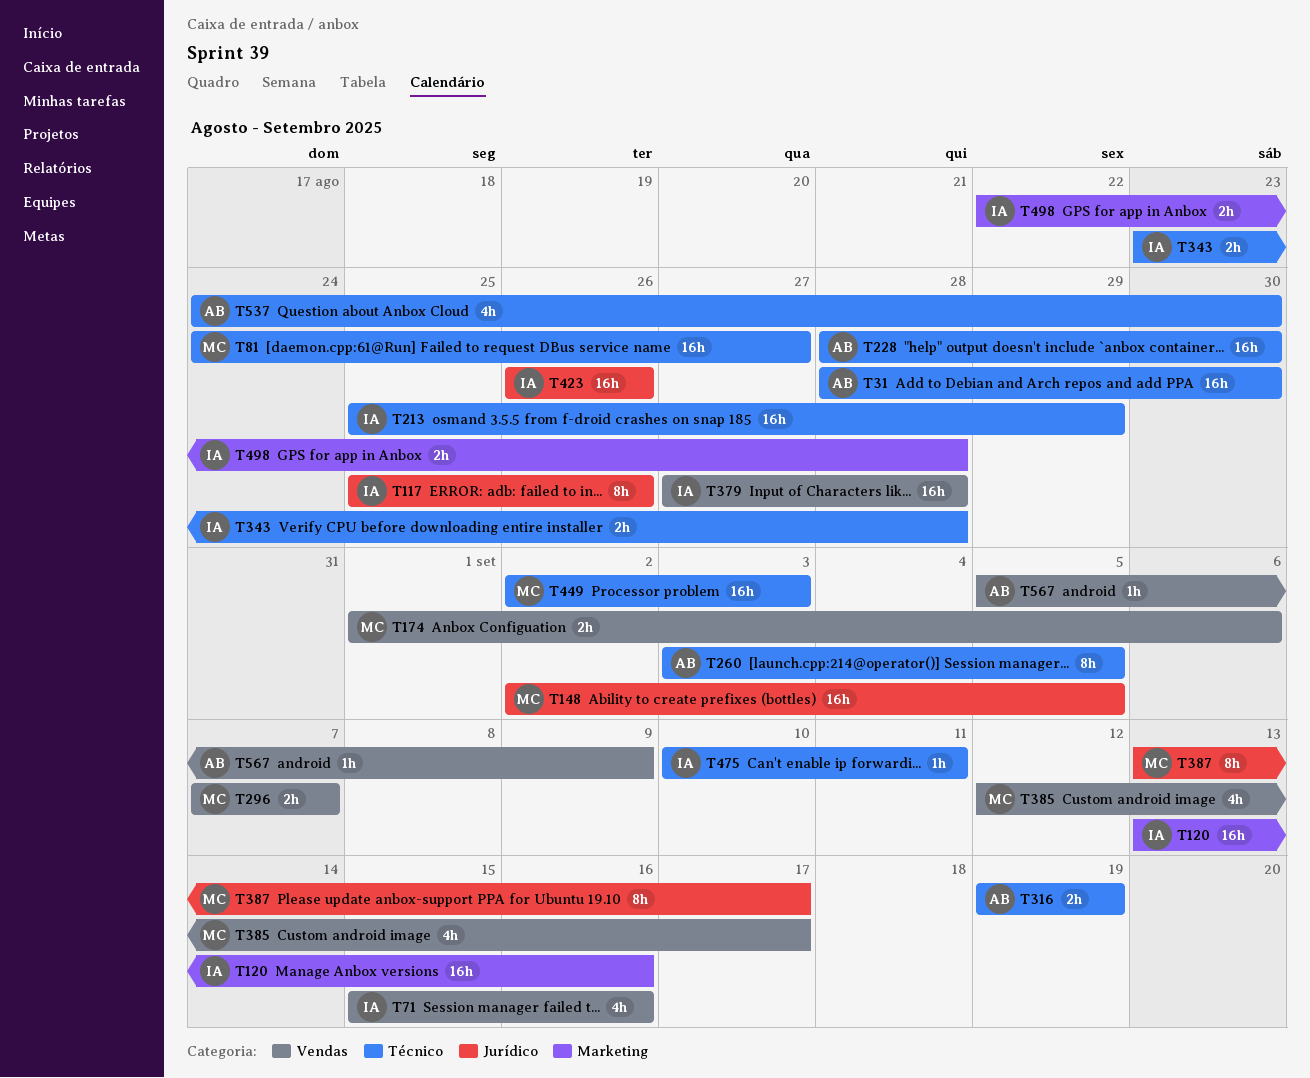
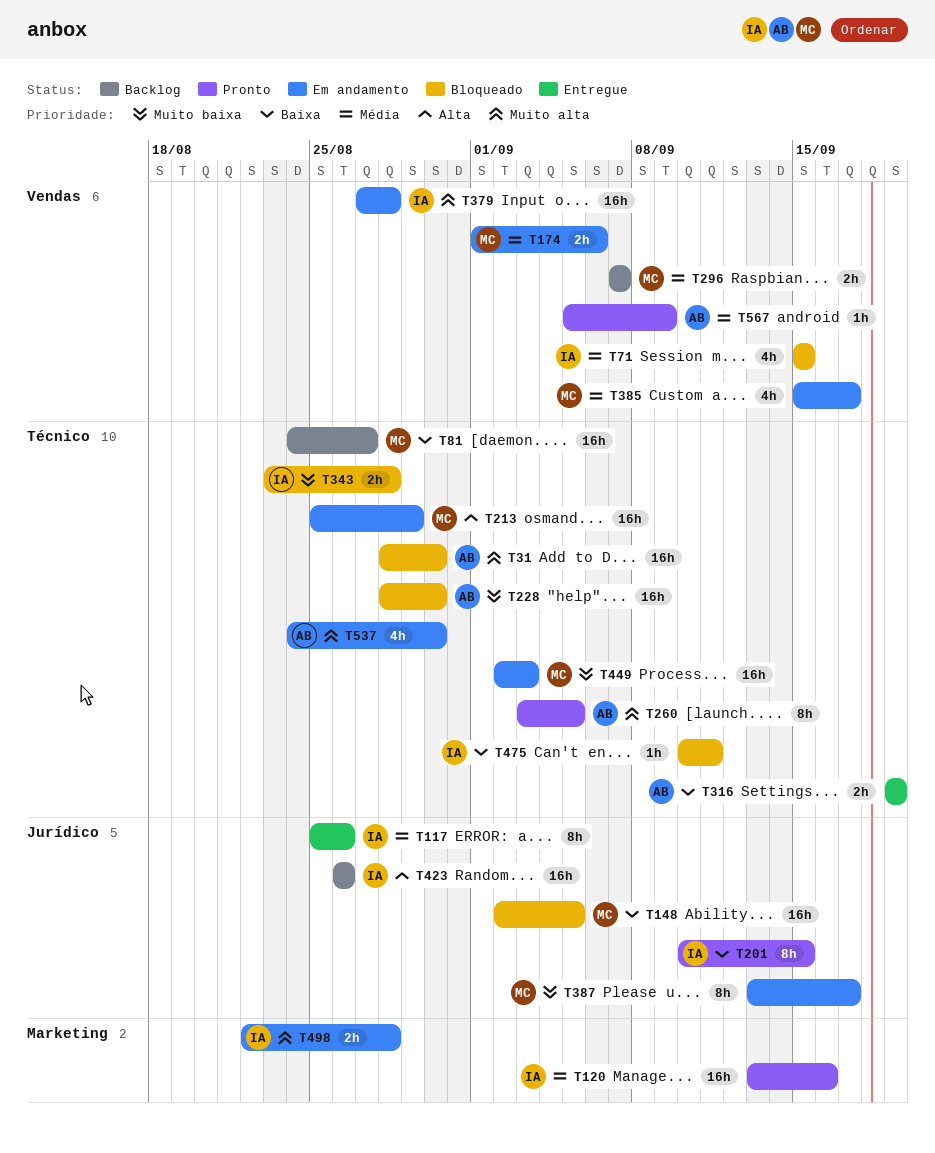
T71, due: Sep 16 -> Sep 15
T201: none -> present
T213, owner: IA -> MC
T385, start: Sep 12 -> Sep 15

